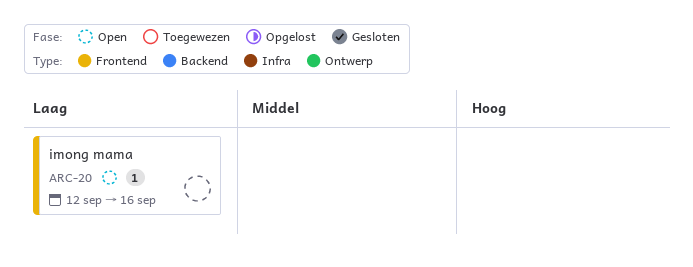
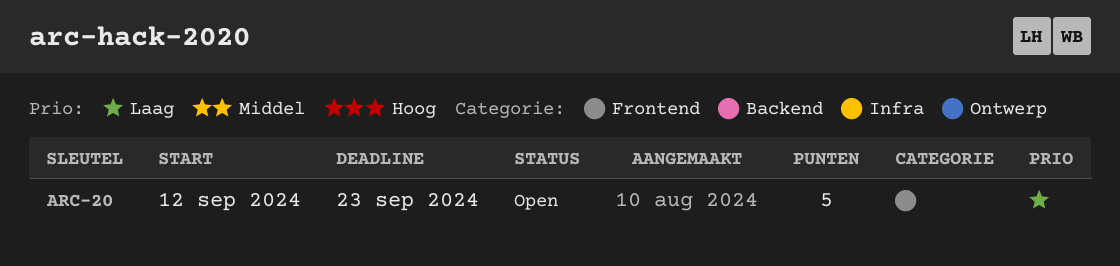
ARC-20, estimate: 1 -> 5
ARC-20, due: Sep 16 -> Sep 23

